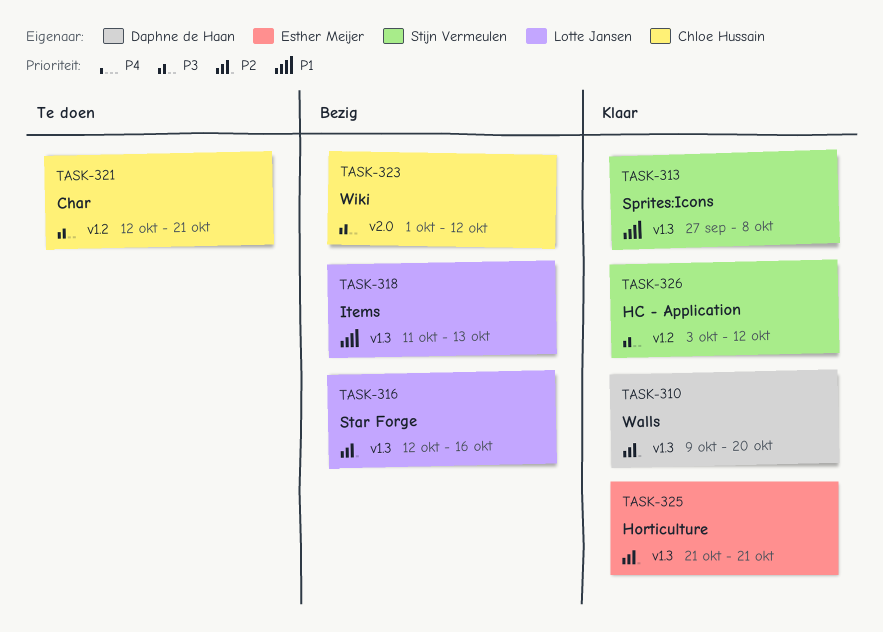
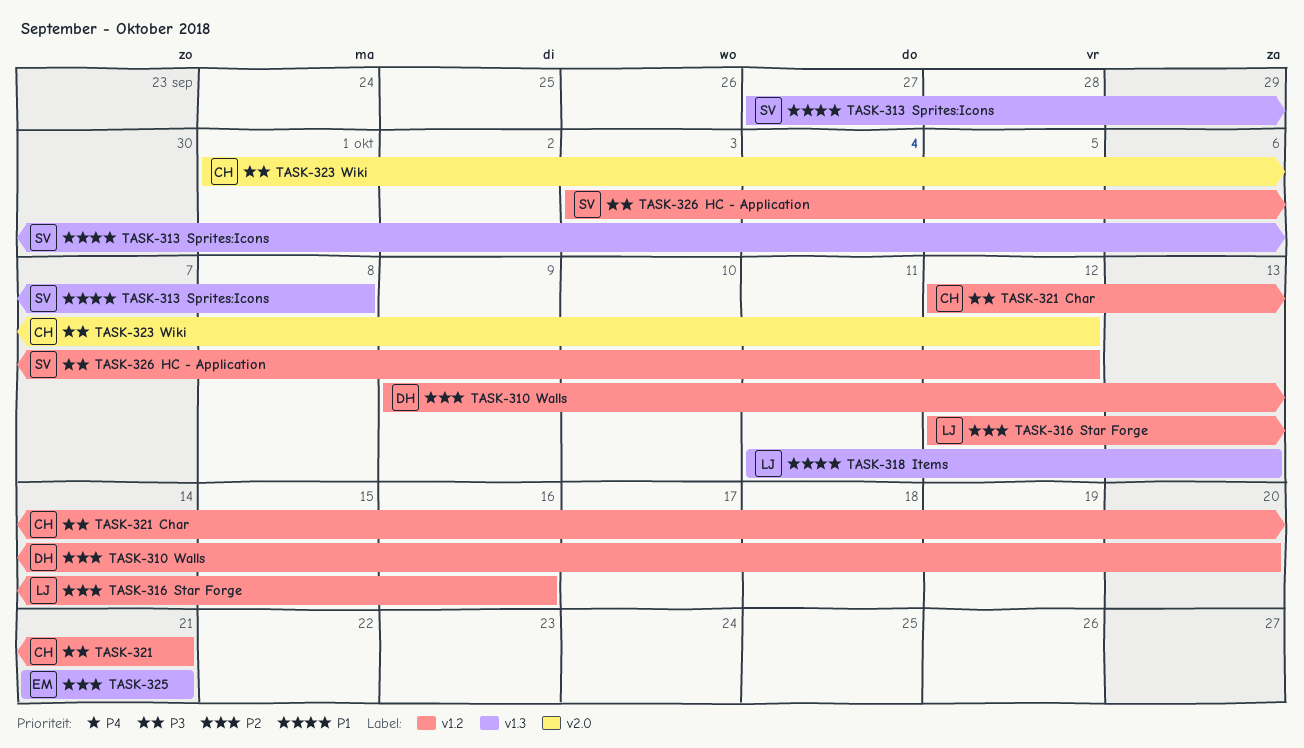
TASK-310, label: v1.3 -> v1.2
TASK-316, label: v1.3 -> v1.2

